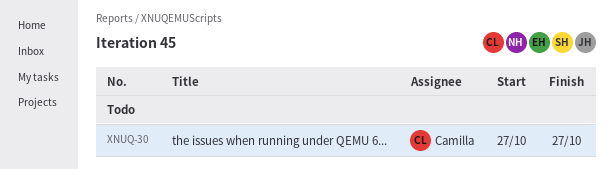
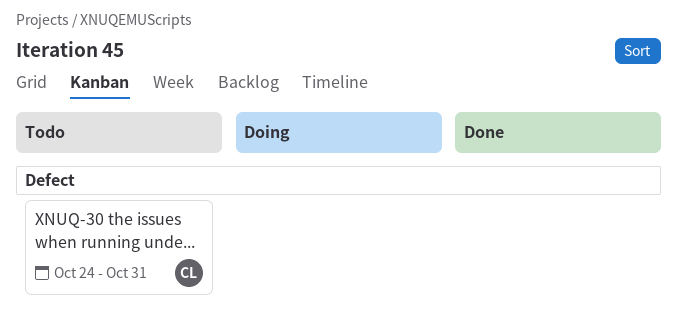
XNUQ-30, start: Oct 27 -> Oct 24
XNUQ-30, due: Oct 27 -> Oct 31

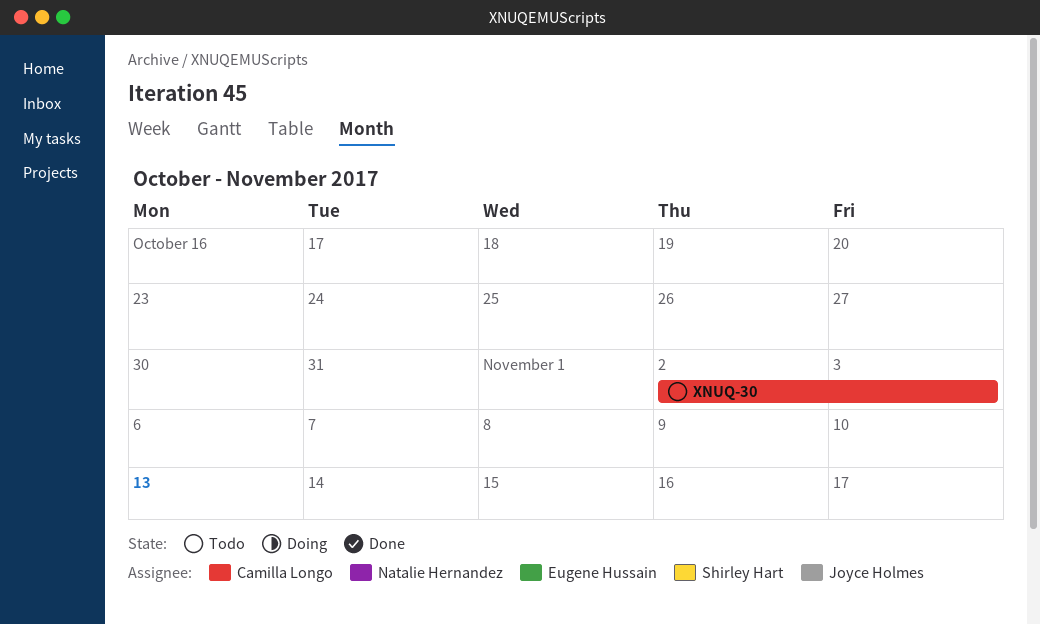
XNUQ-30, start: Oct 24 -> Nov 2
XNUQ-30, due: Oct 31 -> Nov 3

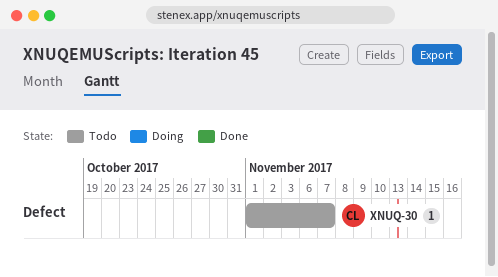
XNUQ-30, start: Nov 2 -> Nov 1
XNUQ-30, due: Nov 3 -> Nov 7

